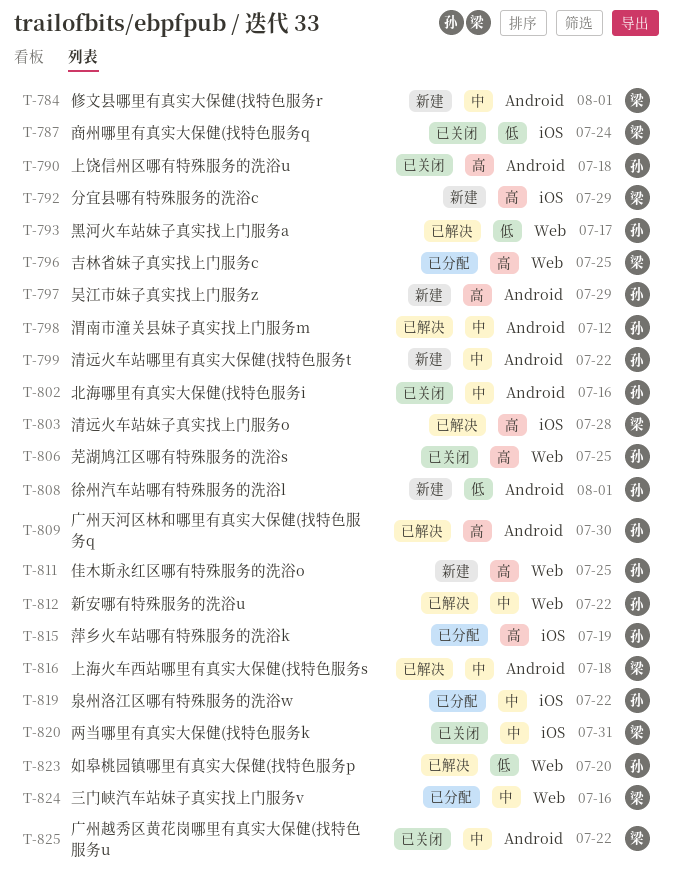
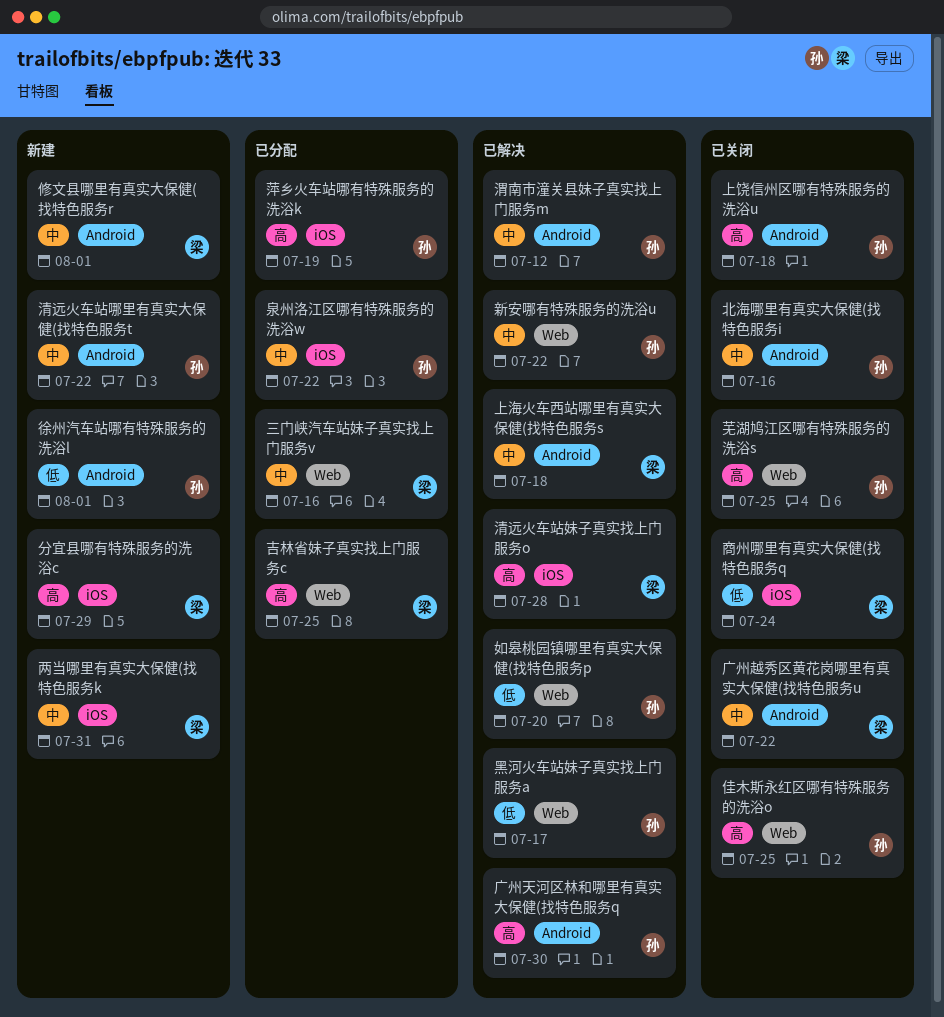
两当哪里有真实大保健(找特色服务k, status: 已关闭 -> 新建
佳木斯永红区哪有特殊服务的洗浴o, status: 新建 -> 已关闭
吴江市妹子真实找上门服务z: present -> none

